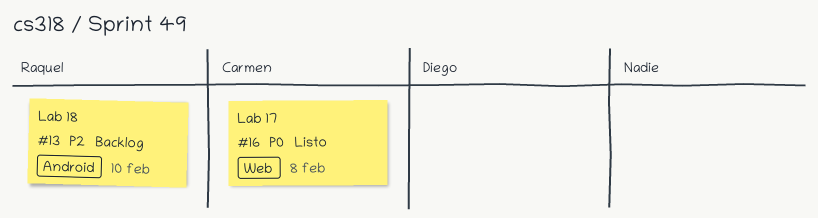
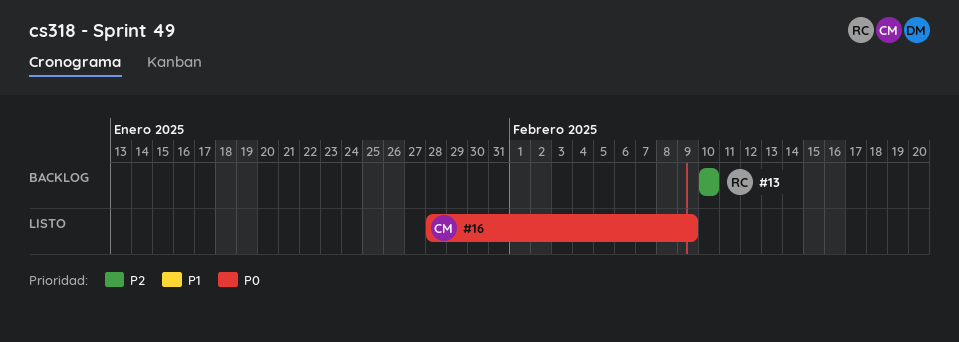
#16, due: Feb 8 -> Feb 9

